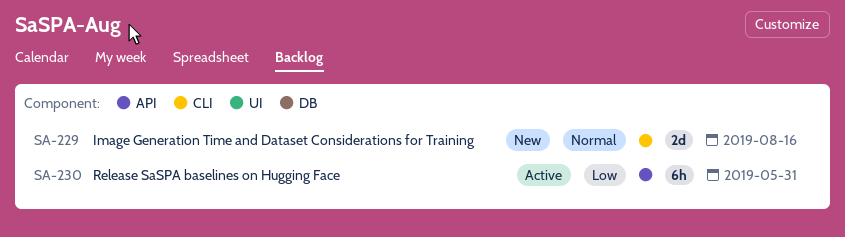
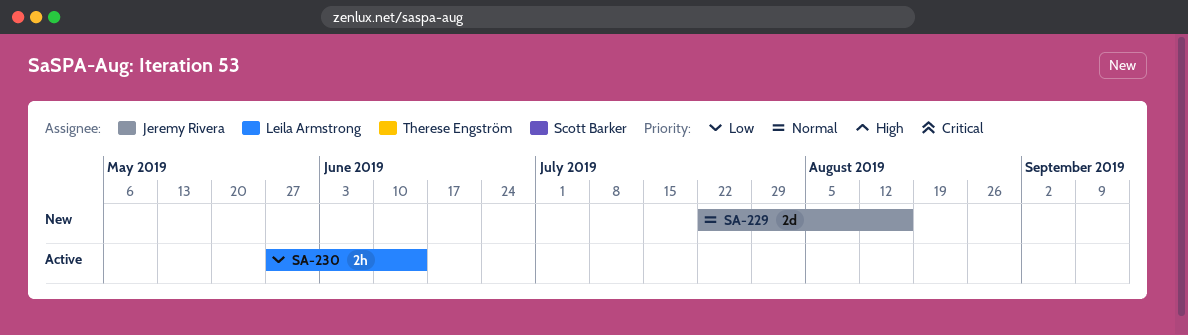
SA-230, estimate: 6h -> 2h
SA-230, due: May 31 -> Jun 14

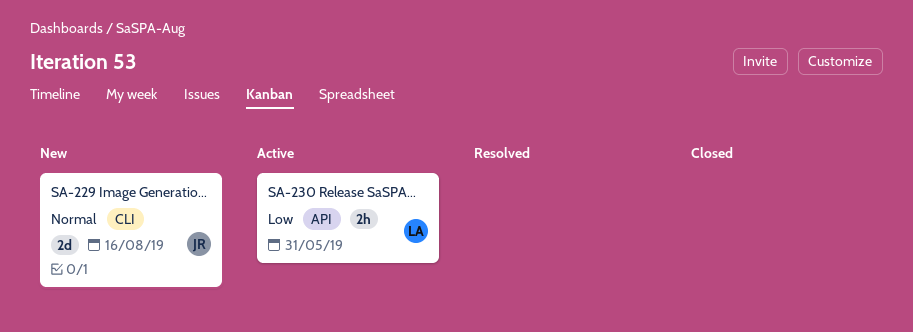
SA-230, due: Jun 14 -> May 31

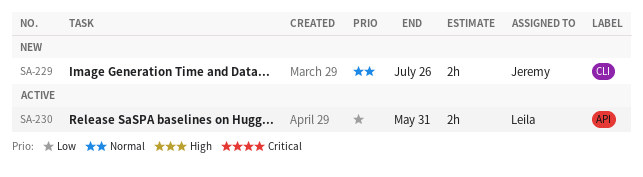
SA-229, estimate: 2d -> 2h
SA-229, due: Aug 16 -> Jul 26

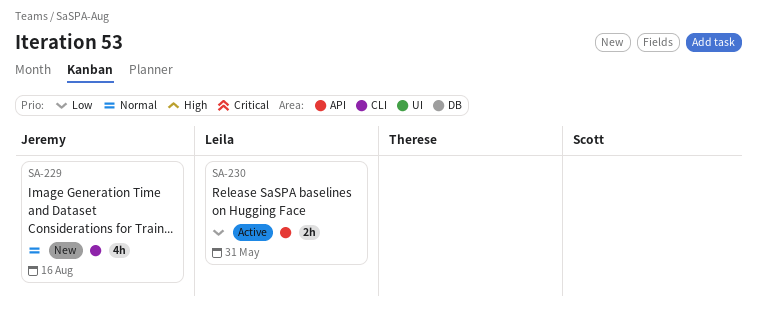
SA-229, estimate: 2h -> 4h
SA-229, due: Jul 26 -> Aug 16

